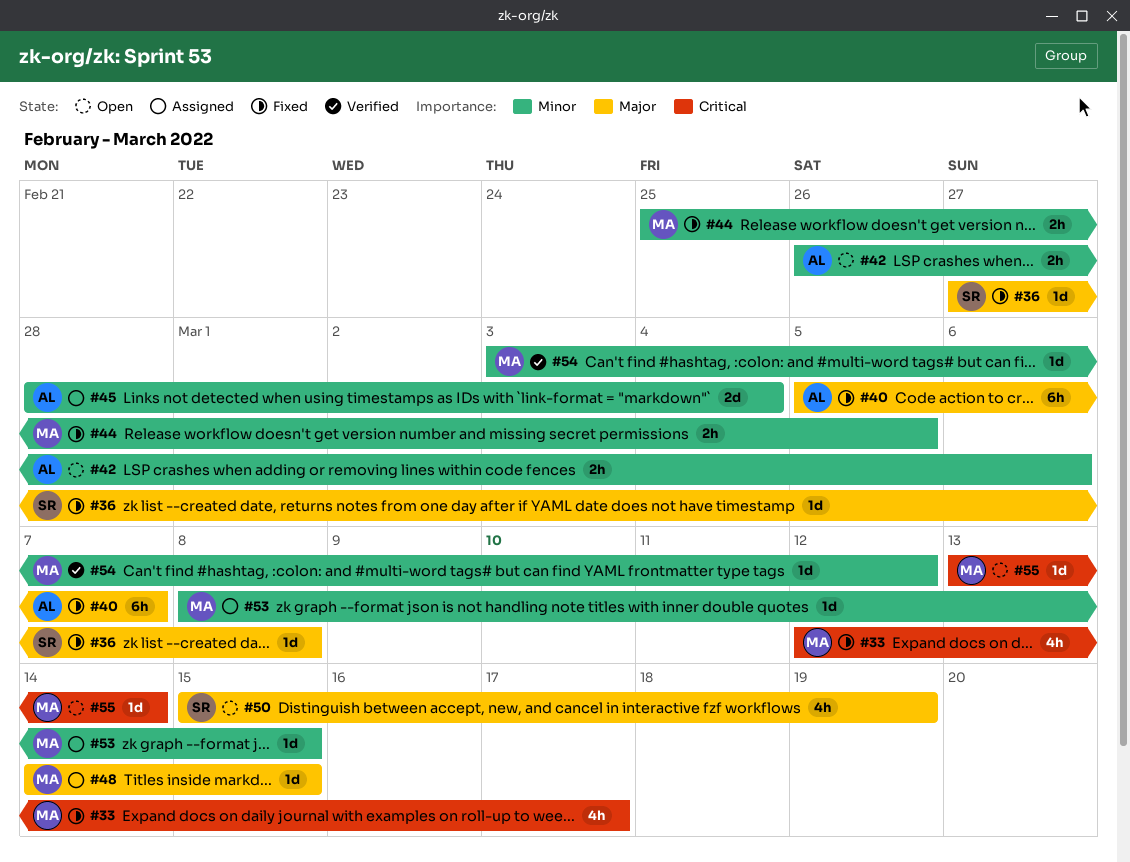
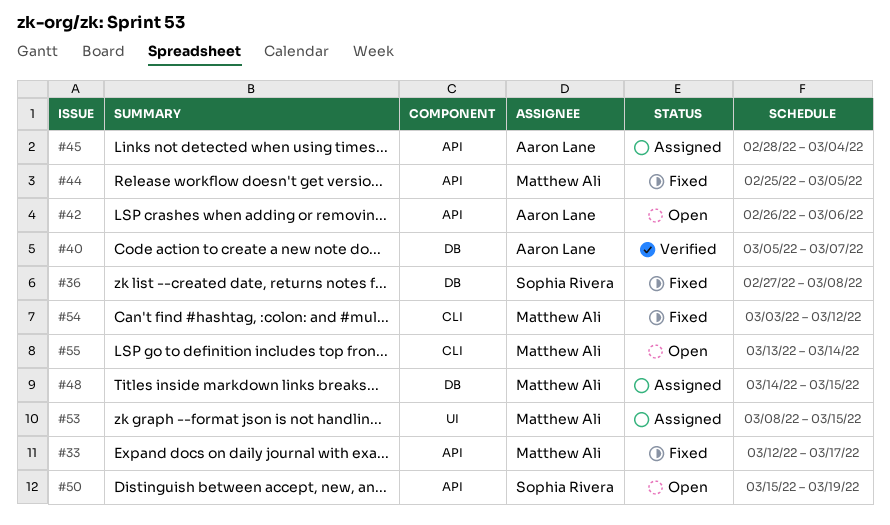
#40, status: Fixed -> Verified
#54, status: Verified -> Fixed

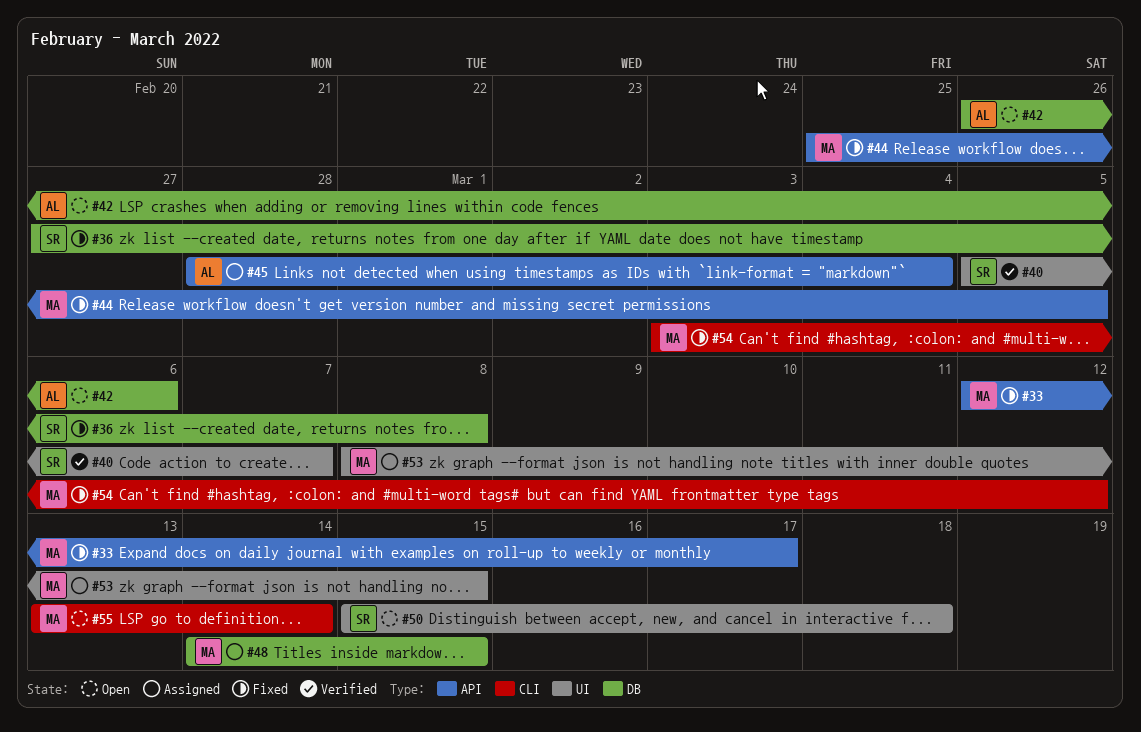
#40, owner: Aaron Lane -> Sophia Rivera
#40, label: DB -> UI
#42, label: API -> DB
#50, label: API -> UI
#50, due: Mar 19 -> Mar 18

